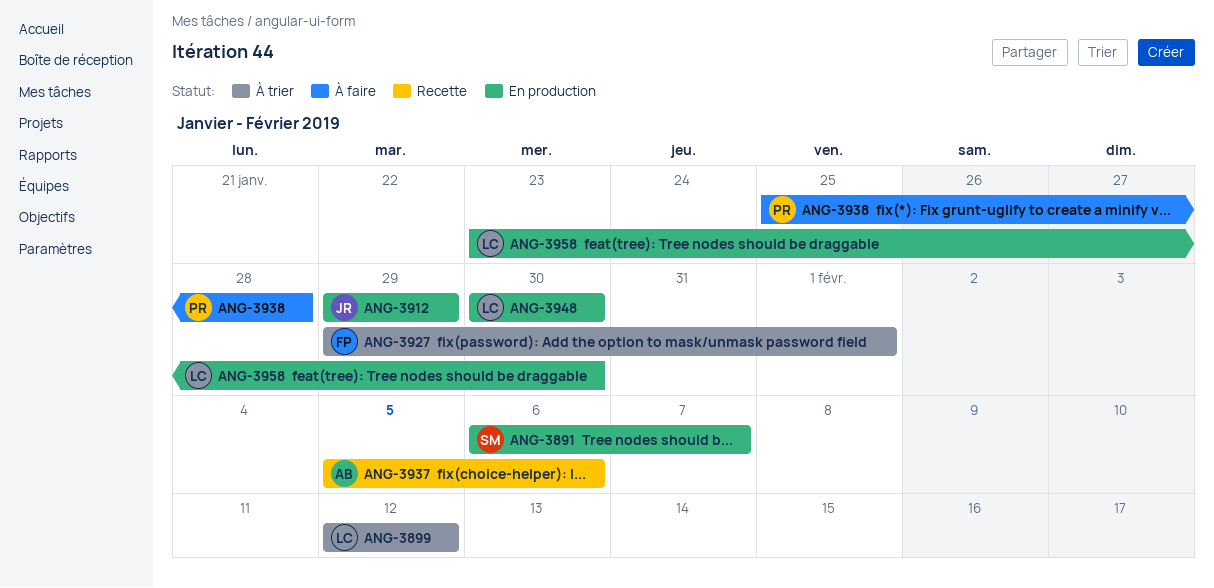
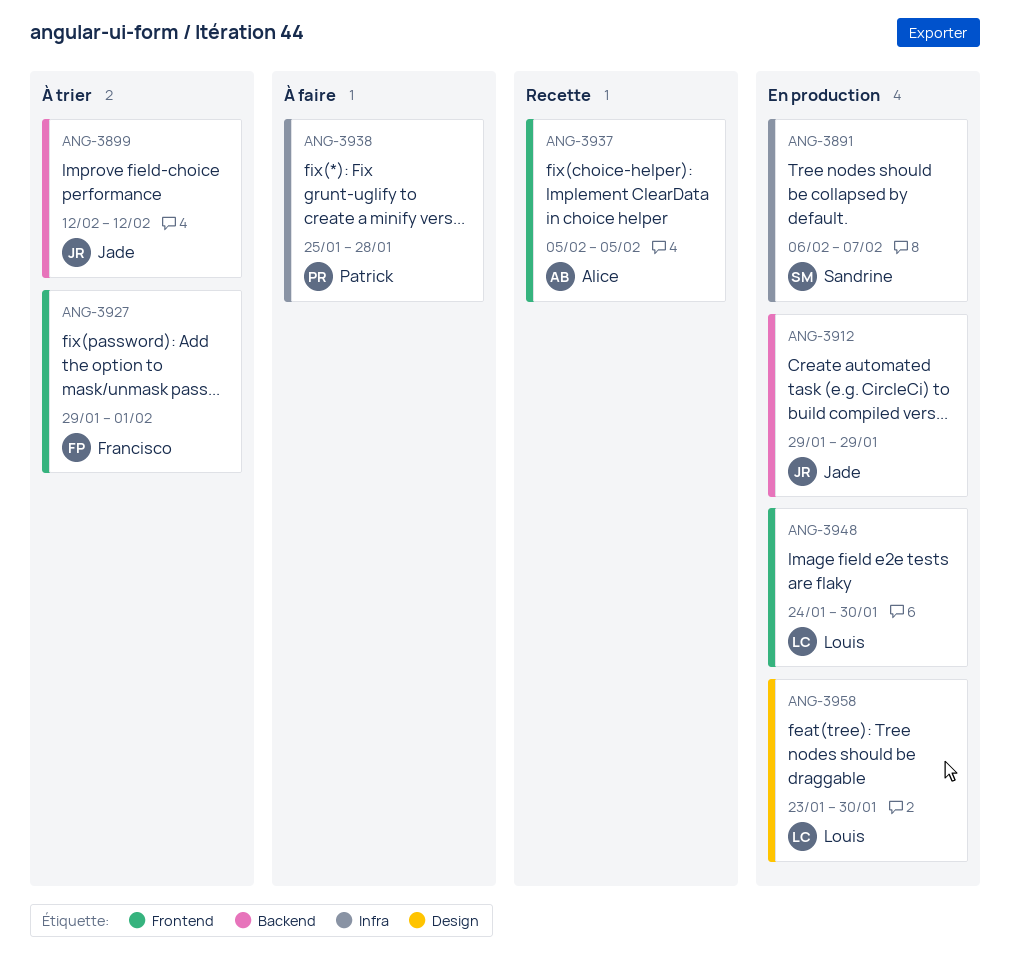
ANG-3899, owner: Louis -> Jade
ANG-3937, due: Feb 6 -> Feb 5
ANG-3948, start: Jan 30 -> Jan 24

